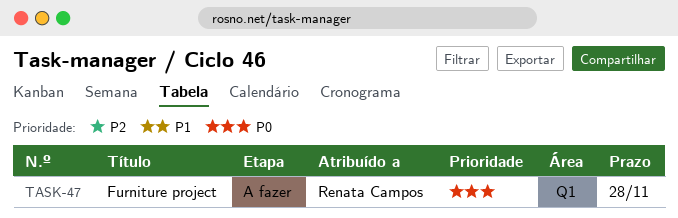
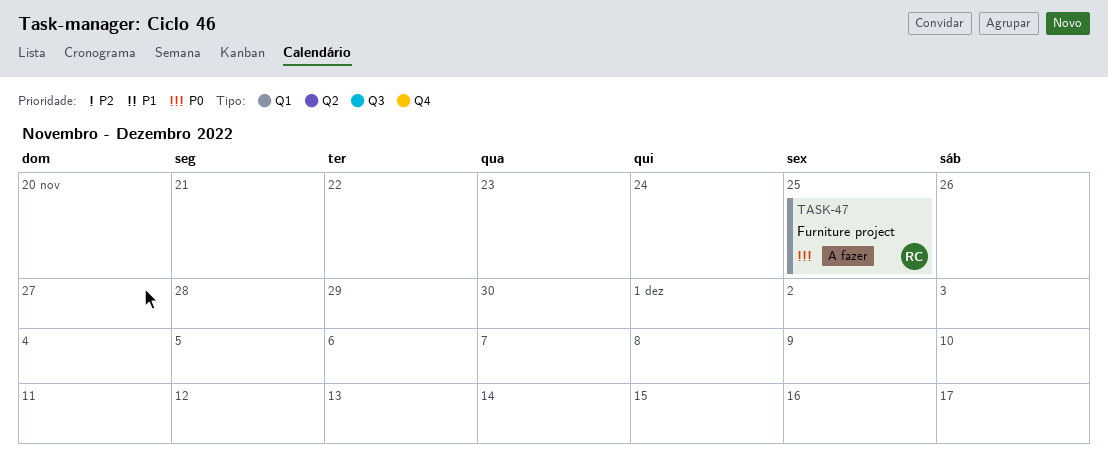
TASK-47, due: Nov 28 -> Nov 25

